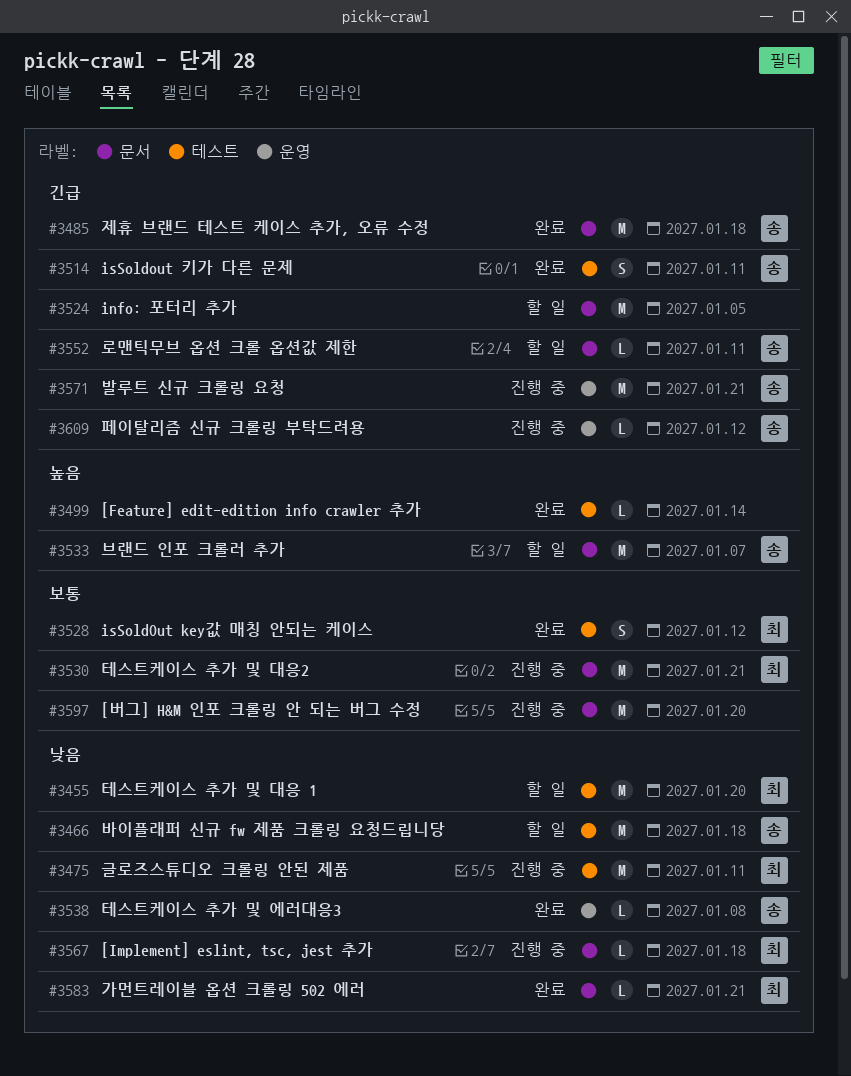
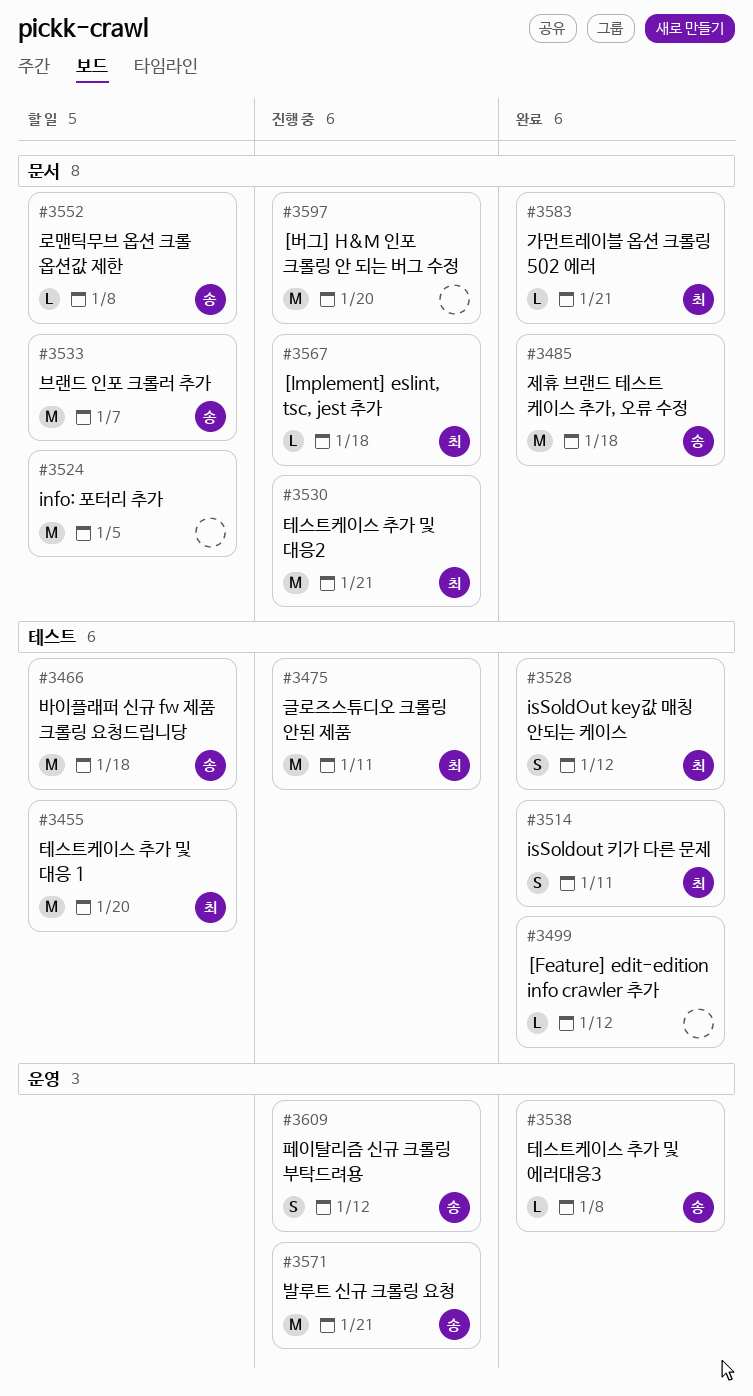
#3499, due: Jan 14 -> Jan 12
#3514, owner: 송 -> 최
#3552, due: Jan 11 -> Jan 8
#3609, estimate: L -> S

